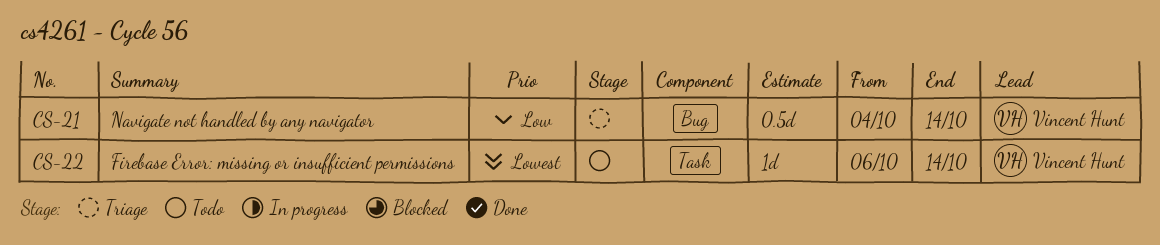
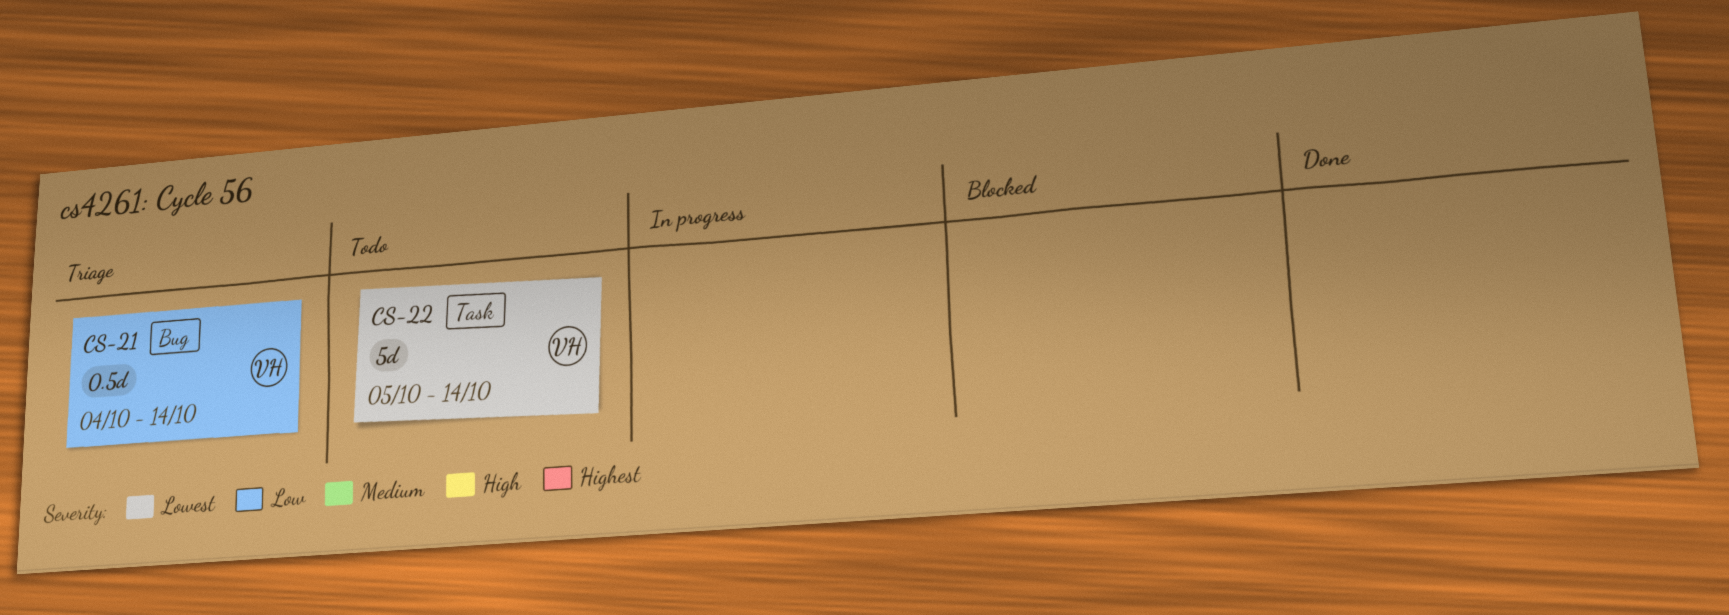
CS-22, estimate: 1d -> 5d
CS-22, start: Oct 6 -> Oct 5

